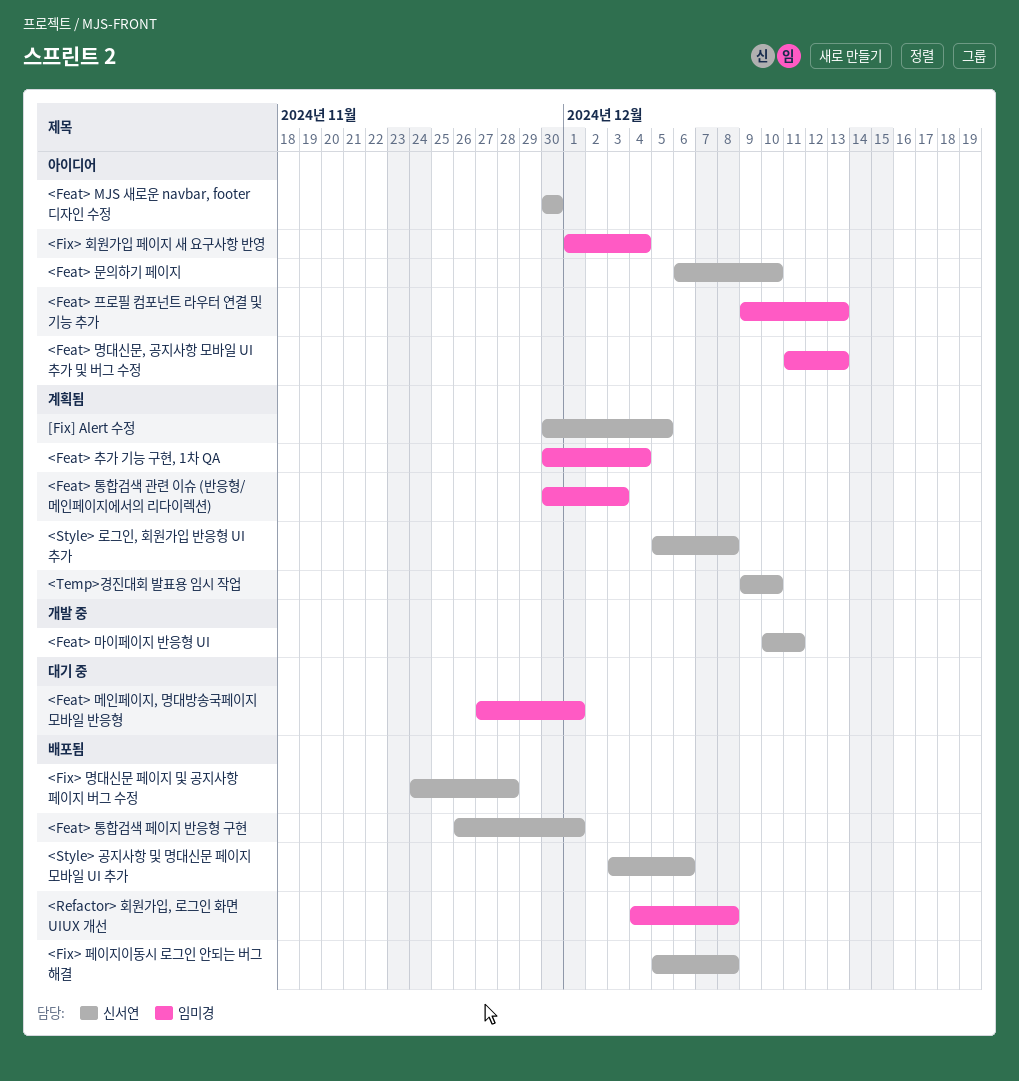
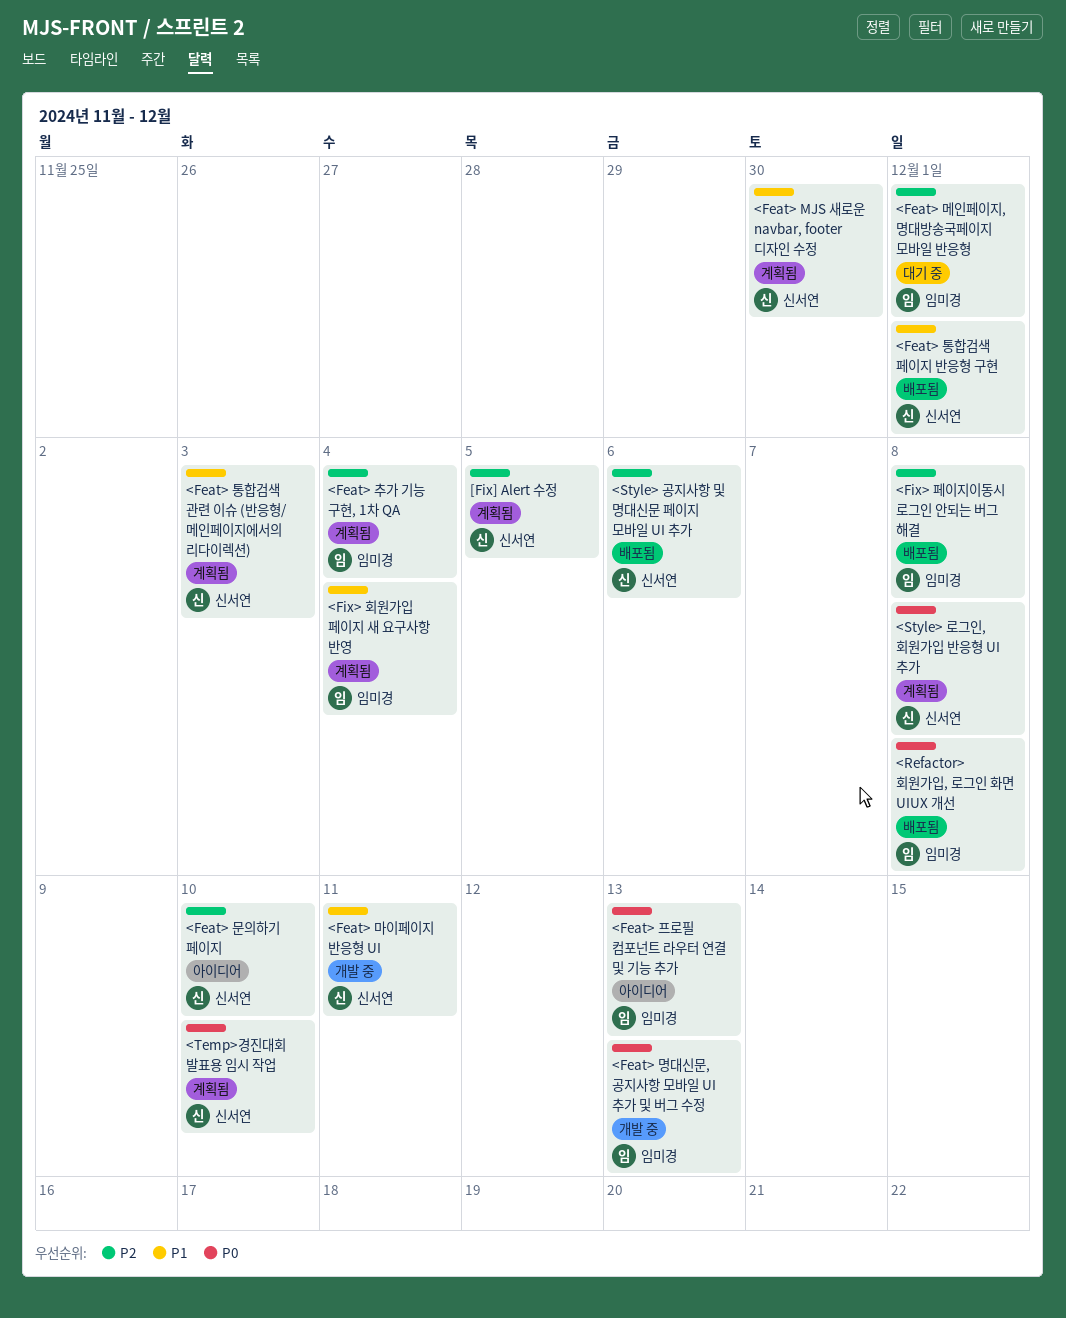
<Feat> MJS 새로운 navbar, footer 디자인 수정, status: 아이디어 -> 계획됨
<Feat> 명대신문, 공지사항 모바일 UI 추가 및 버그 수정, status: 아이디어 -> 개발 중
<Feat> 통합검색 관련 이슈 (반응형/ 메인페이지에서의 리다이렉션), owner: 임미경 -> 신서연
<Fix> 명대신문 페이지 및 공지사항 페이지 버그 수정: present -> none
<Fix> 페이지이동시 로그인 안되는 버그 해결, owner: 신서연 -> 임미경
<Fix> 회원가입 페이지 새 요구사항 반영, status: 아이디어 -> 계획됨

